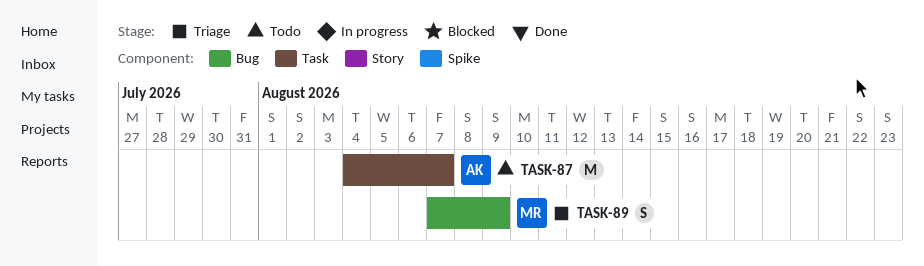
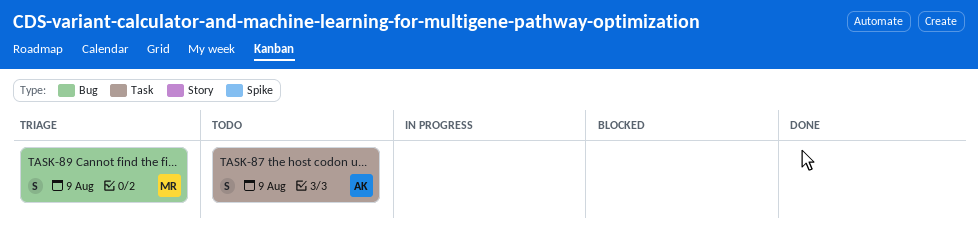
TASK-87, estimate: M -> S
TASK-87, due: Aug 7 -> Aug 9

